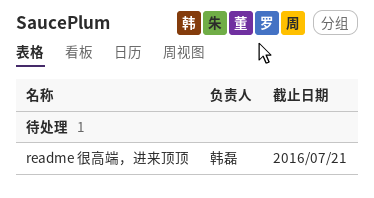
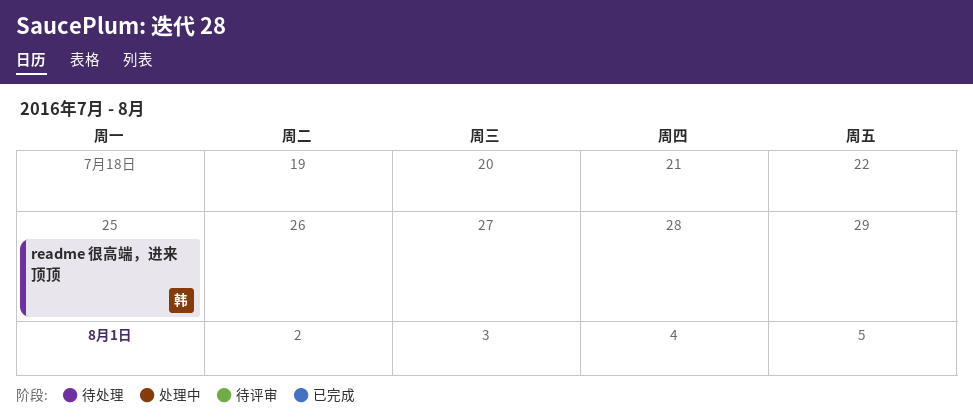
readme 很高端，进来顶顶, due: Jul 21 -> Jul 25

